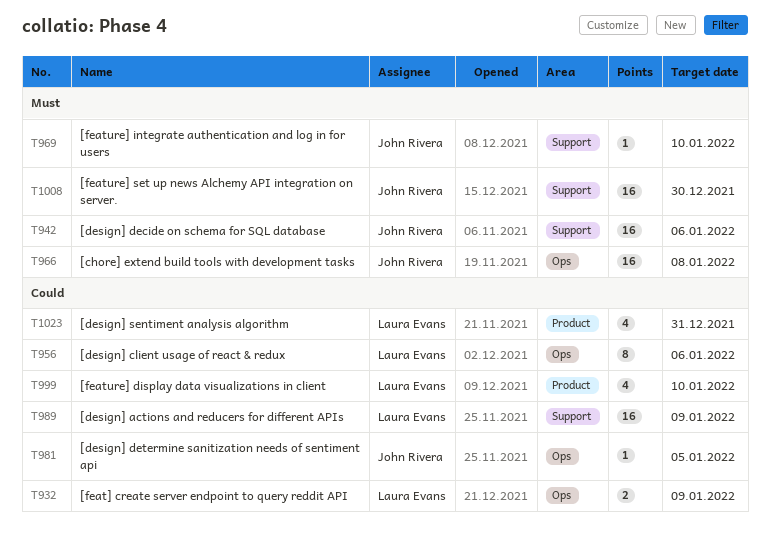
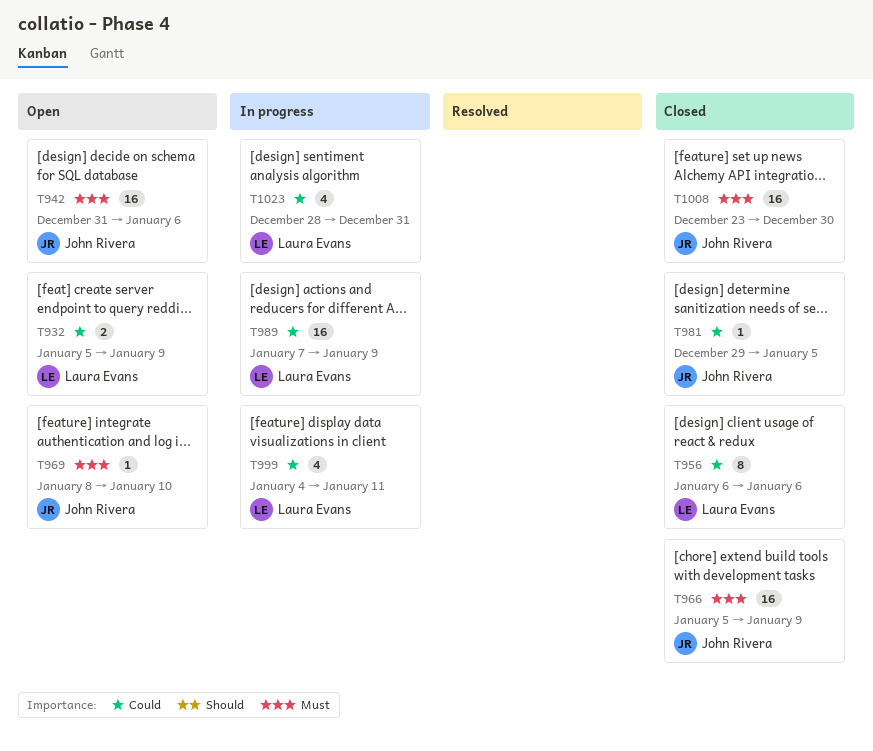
T966, due: Jan 8 -> Jan 9
T999, due: Jan 10 -> Jan 11

